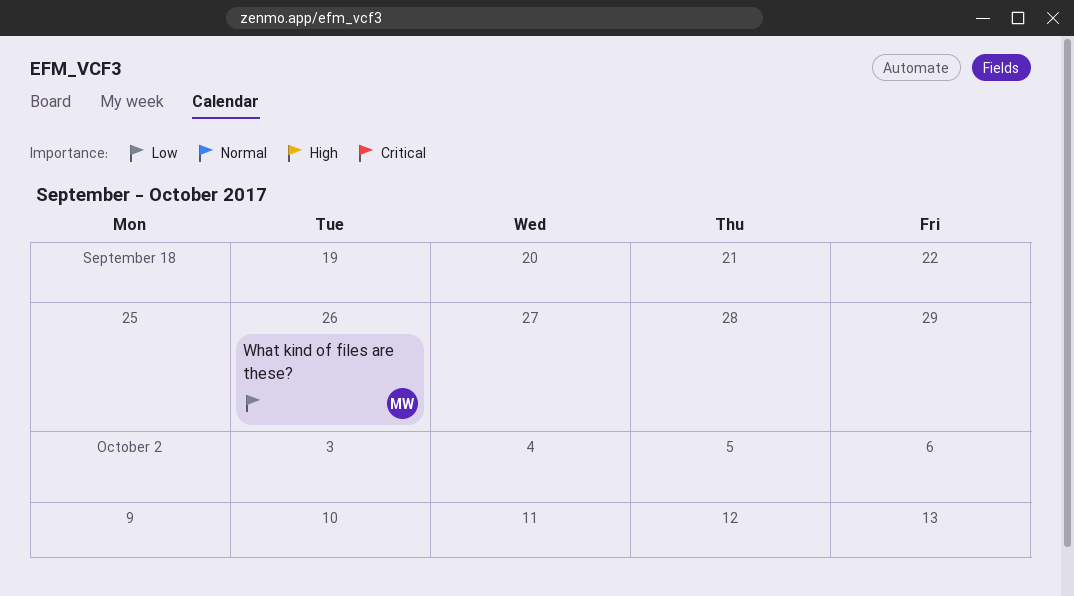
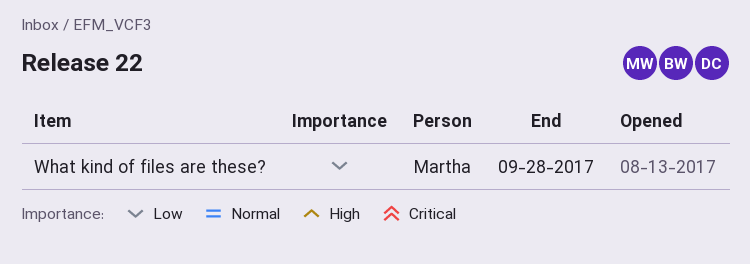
What kind of files are these?, due: Sep 26 -> Sep 28

